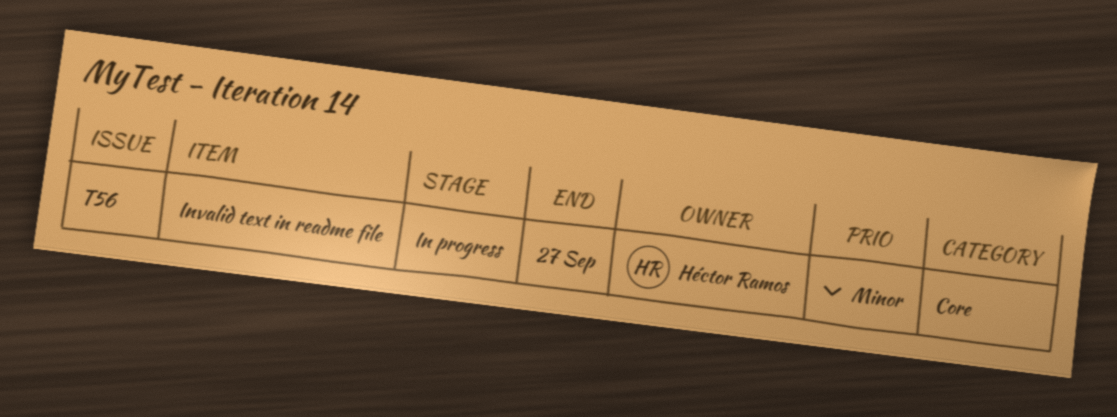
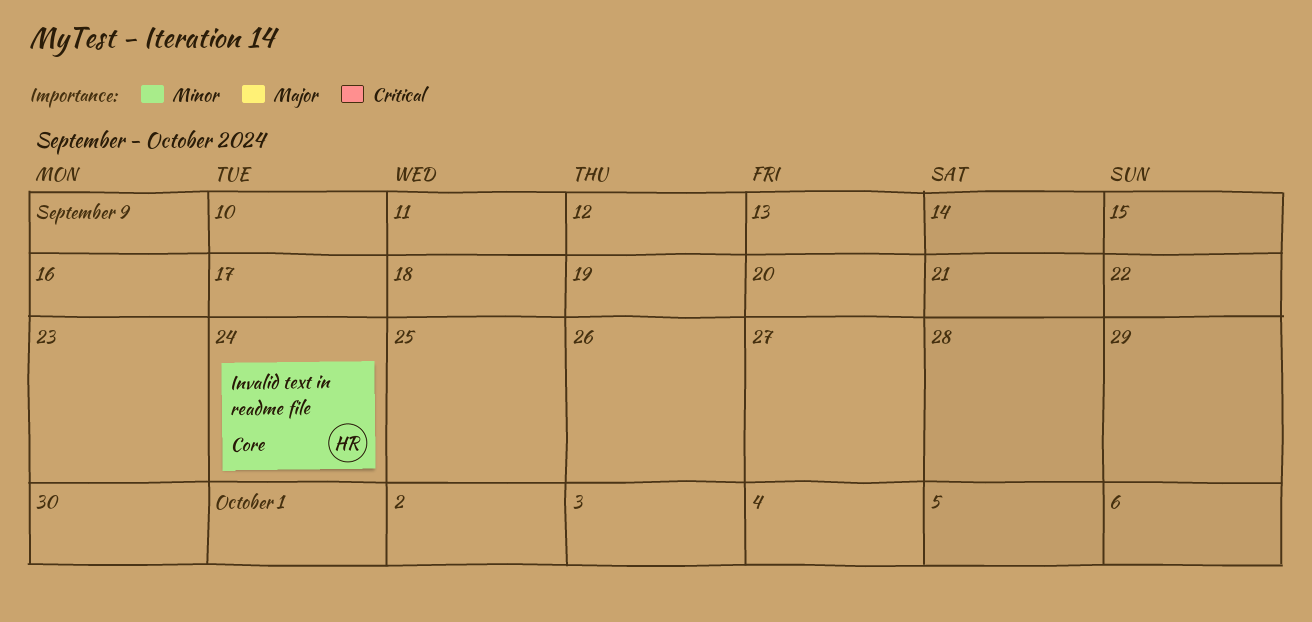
Invalid text in readme file, due: Sep 27 -> Sep 24

